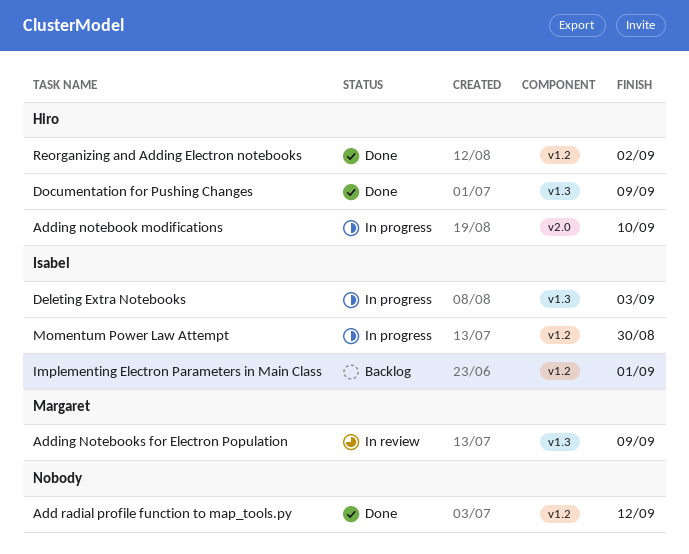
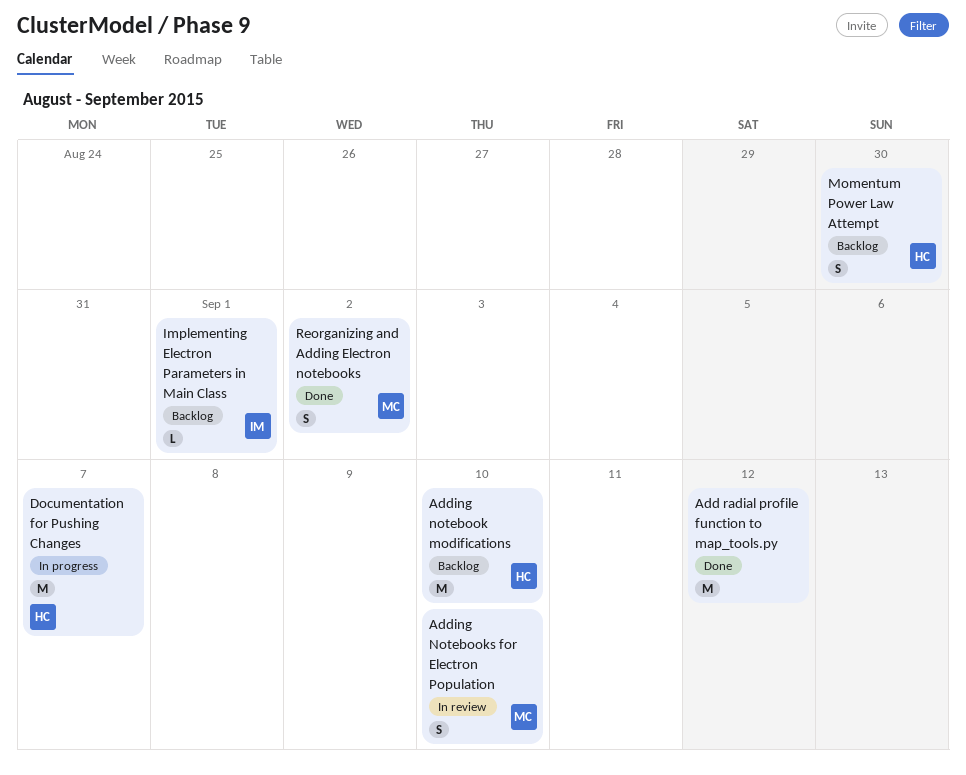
Adding notebook modifications, status: In progress -> Backlog
Adding Notebooks for Electron Population, due: Sep 9 -> Sep 10
Deleting Extra Notebooks: present -> none
Documentation for Pushing Changes, status: Done -> In progress
Documentation for Pushing Changes, due: Sep 9 -> Sep 7
Momentum Power Law Attempt, status: In progress -> Backlog
Momentum Power Law Attempt, owner: Isabel -> Hiro
Reorganizing and Adding Electron notebooks, owner: Hiro -> Margaret

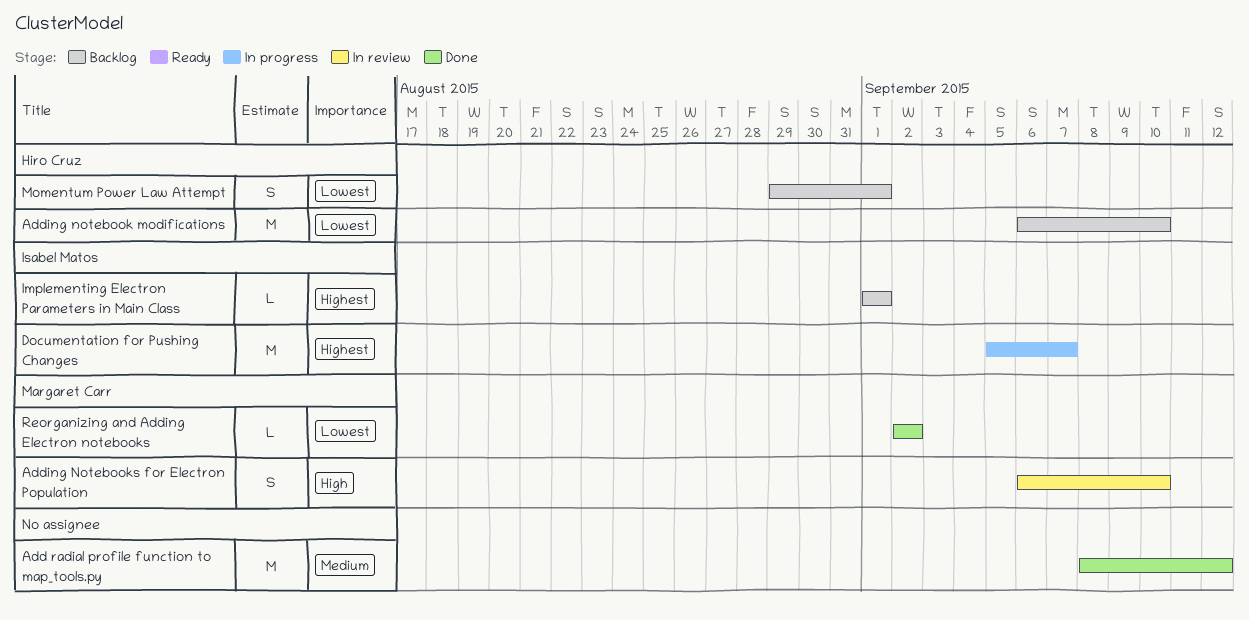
Documentation for Pushing Changes, owner: Hiro Cruz -> Isabel Matos
Momentum Power Law Attempt, due: Aug 30 -> Sep 1
Reorganizing and Adding Electron notebooks, estimate: S -> L

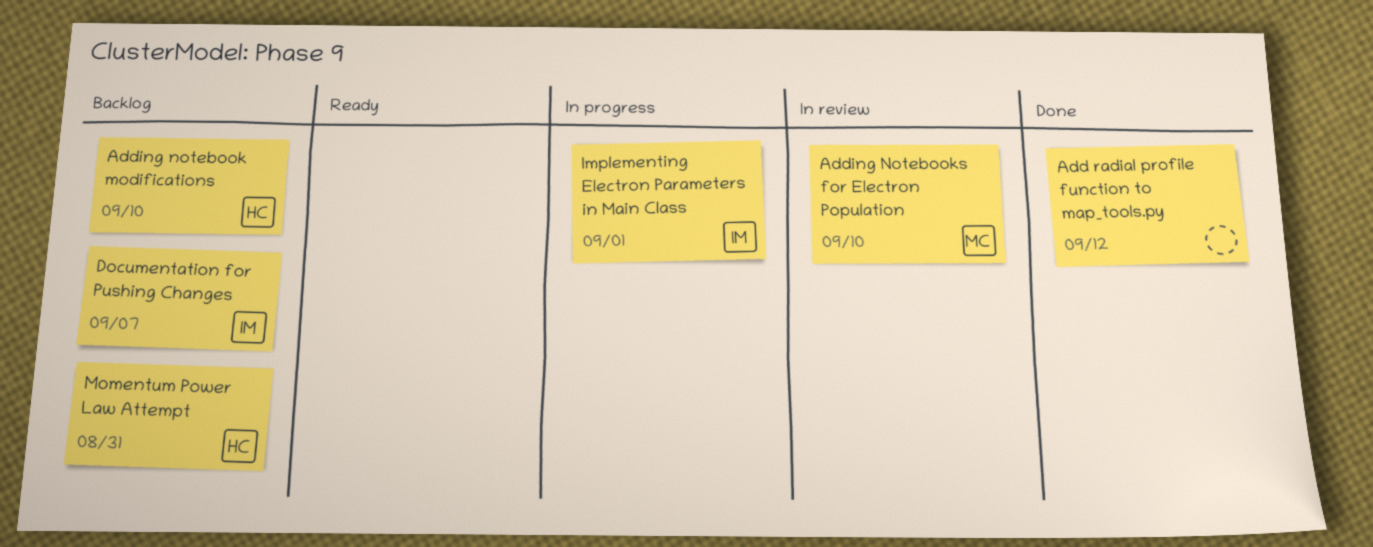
Documentation for Pushing Changes, status: In progress -> Backlog
Implementing Electron Parameters in Main Class, status: Backlog -> In progress
Momentum Power Law Attempt, due: Sep 1 -> Aug 31
Reorganizing and Adding Electron notebooks: present -> none

